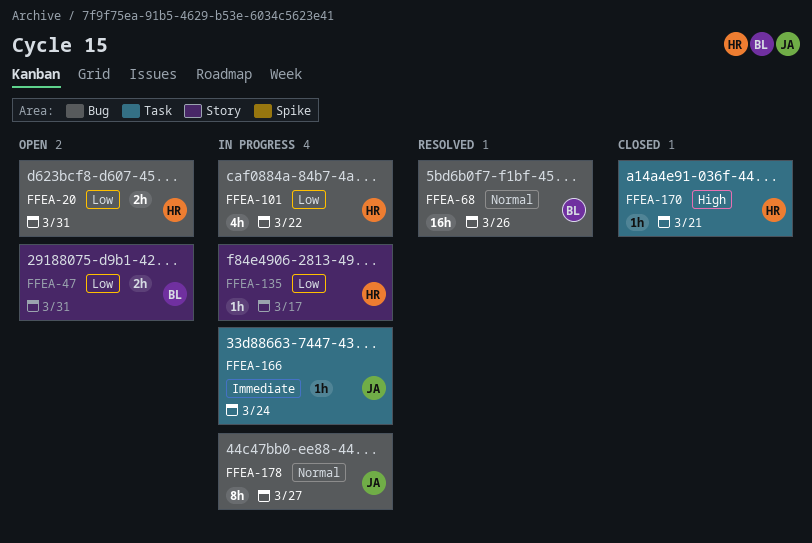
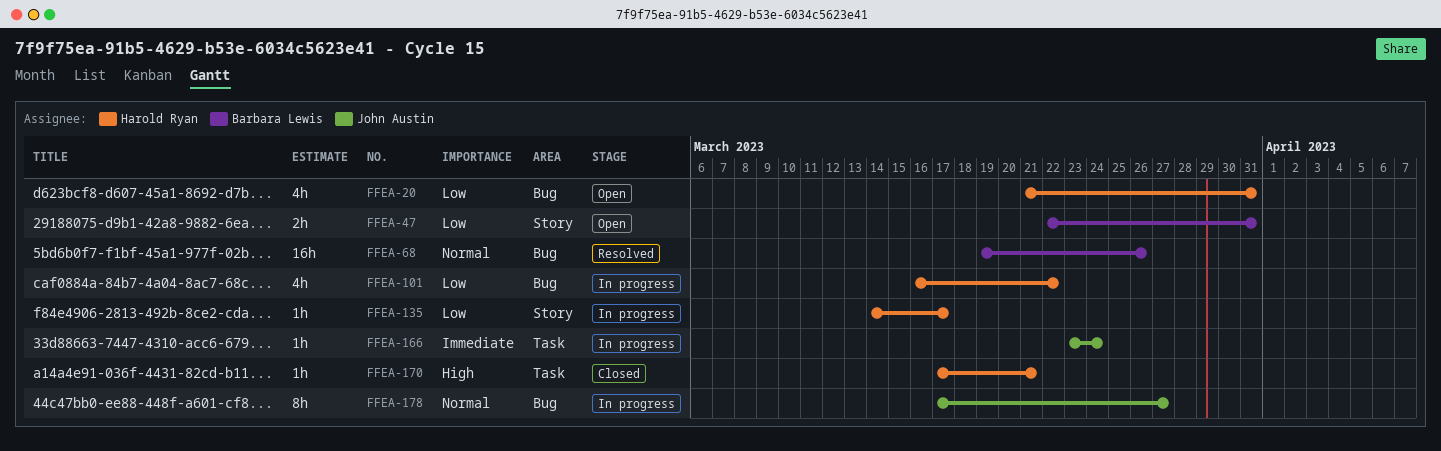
FFEA-20, estimate: 2h -> 4h

